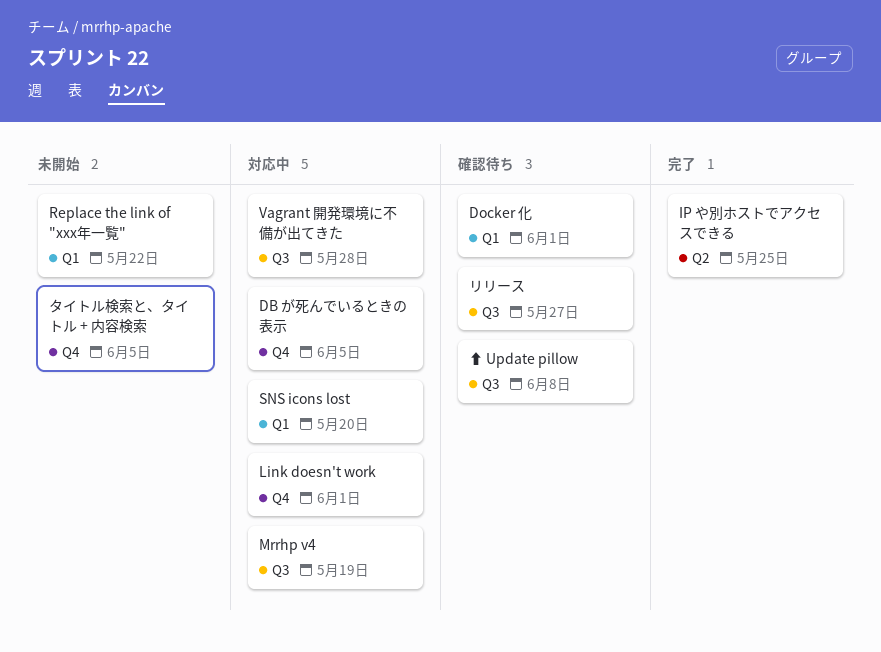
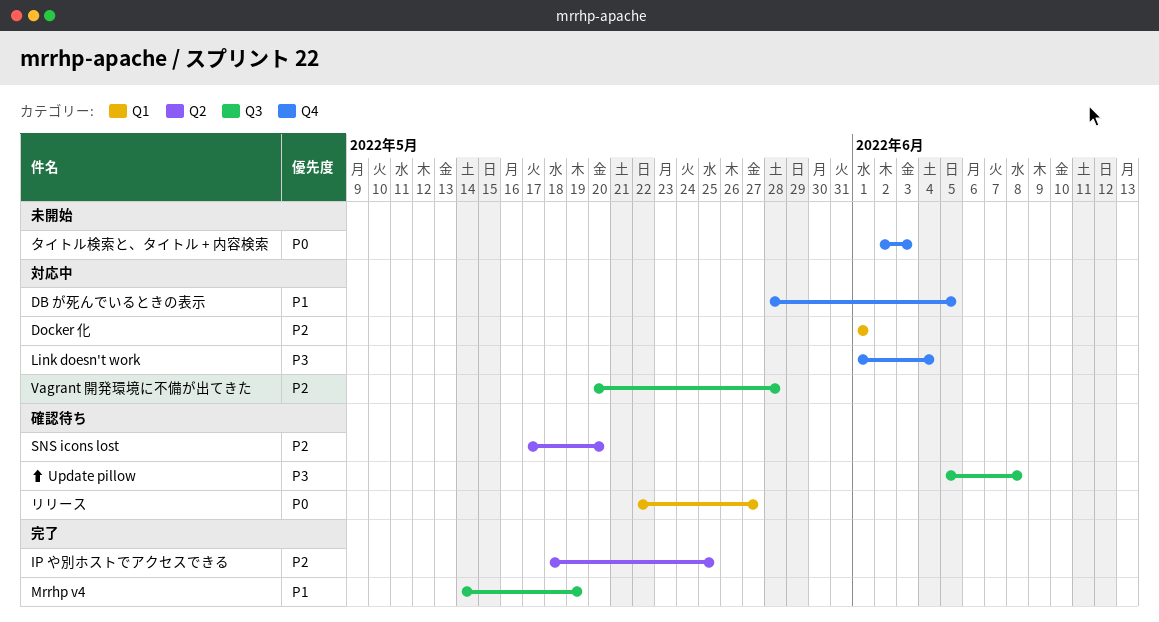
Docker 化, status: 確認待ち -> 対応中
Link doesn't work, due: Jun 1 -> Jun 4
Mrrhp v4, status: 対応中 -> 完了
Replace the link of "xxx年一覧": present -> none
SNS icons lost, status: 対応中 -> 確認待ち
SNS icons lost, label: Q1 -> Q2
タイトル検索と、タイトル + 内容検索, due: Jun 5 -> Jun 3
リリース, label: Q3 -> Q1

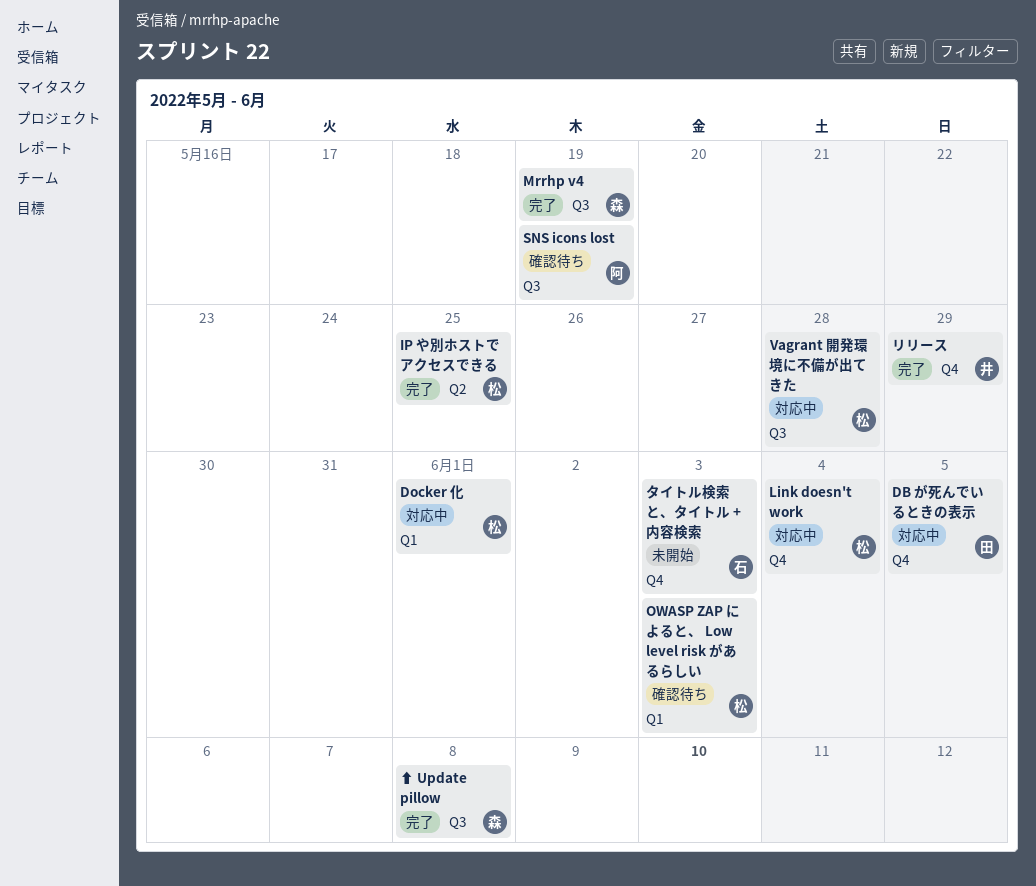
OWASP ZAP によると、 Low level risk があるらしい: none -> present
SNS icons lost, label: Q2 -> Q3
SNS icons lost, due: May 20 -> May 19
⬆ Update pillow, status: 確認待ち -> 完了
リリース, status: 確認待ち -> 完了
リリース, label: Q1 -> Q4
リリース, due: May 27 -> May 29

